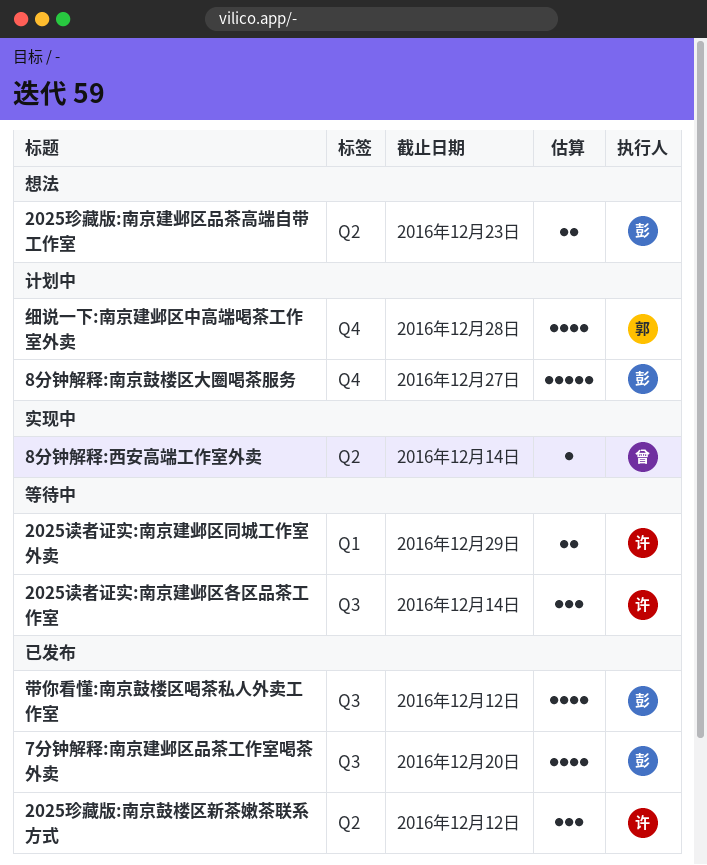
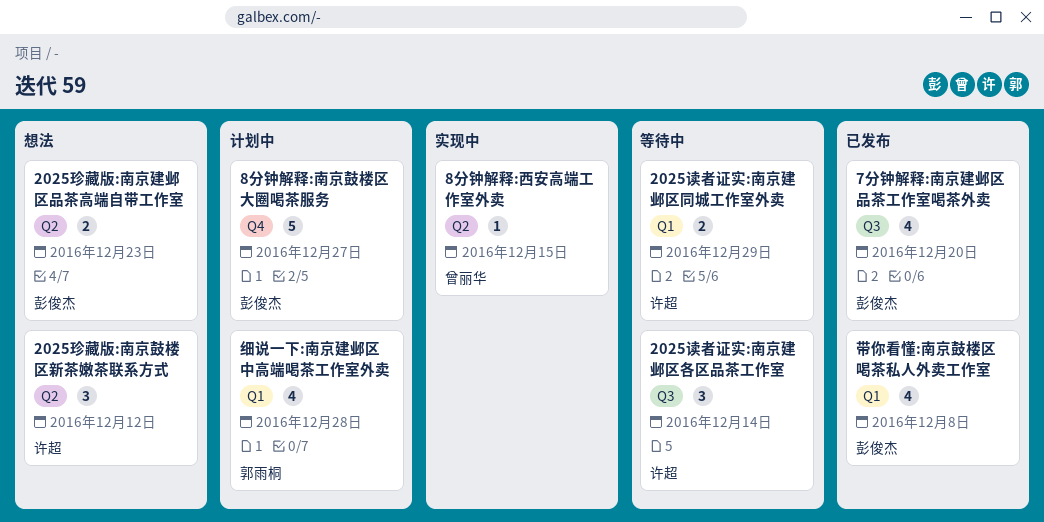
2025珍藏版:南京鼓楼区新茶嫩茶联系方式, status: 已发布 -> 想法
8分钟解释:西安高端工作室外卖, due: Dec 14 -> Dec 15
带你看懂:南京鼓楼区喝茶私人外卖工作室, label: Q3 -> Q1
带你看懂:南京鼓楼区喝茶私人外卖工作室, due: Dec 12 -> Dec 8
细说一下:南京建邺区中高端喝茶工作室外卖, label: Q4 -> Q1

